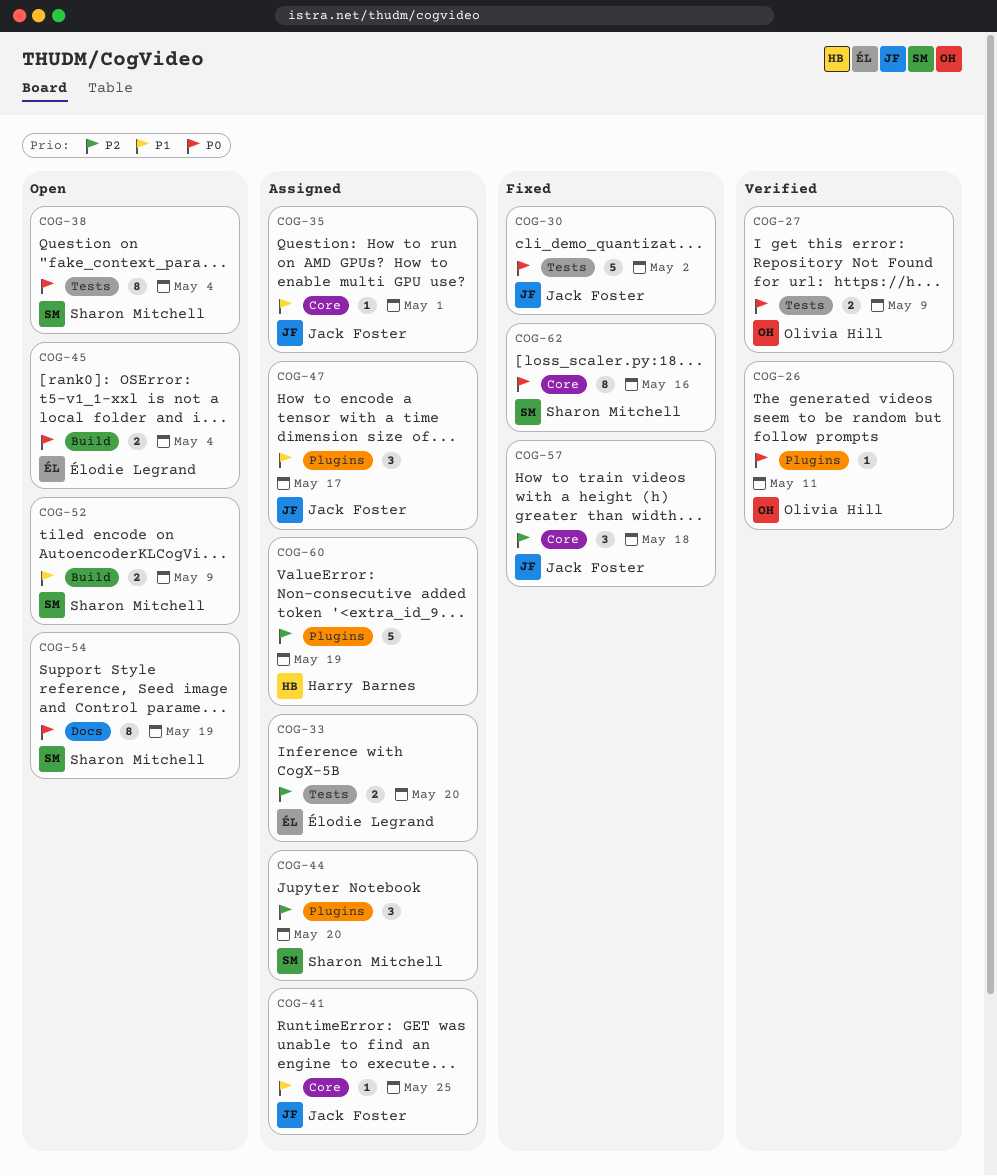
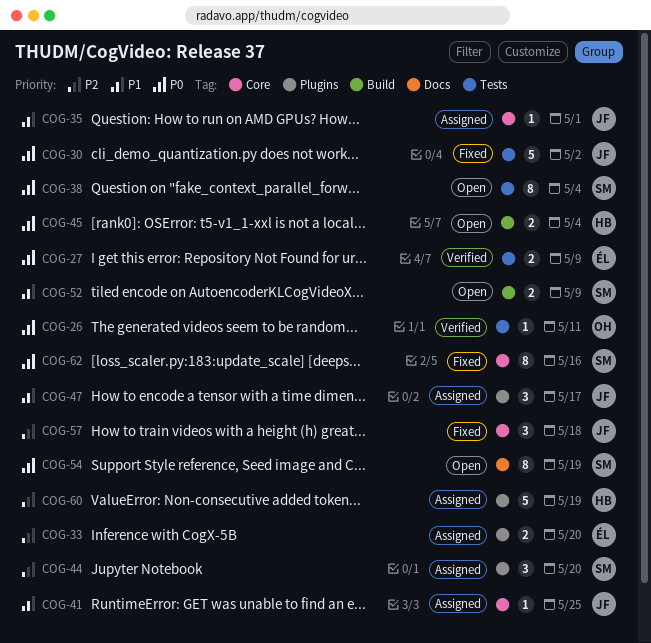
COG-26, label: Plugins -> Tests
COG-27, owner: Olivia Hill -> Élodie Legrand
COG-33, label: Tests -> Plugins
COG-45, owner: Élodie Legrand -> Harry Barnes

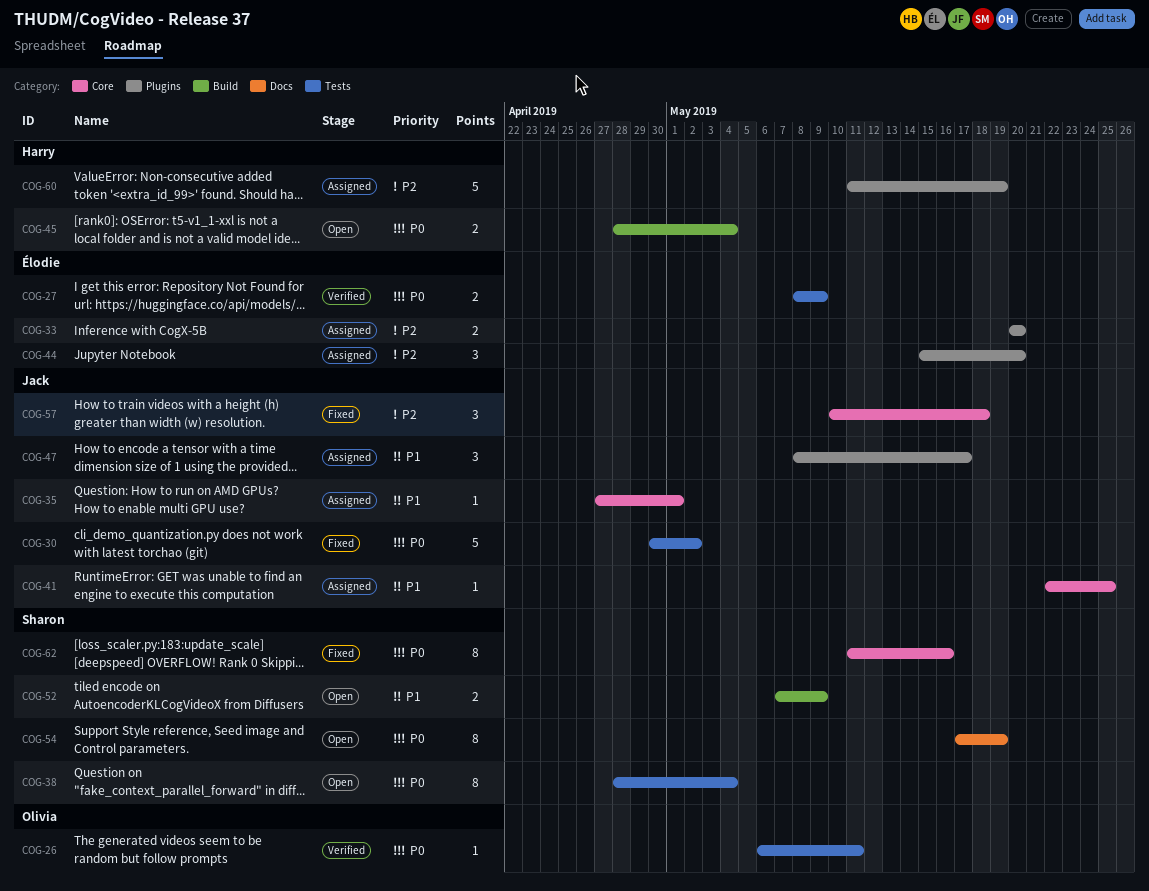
COG-44, owner: Sharon -> Élodie

